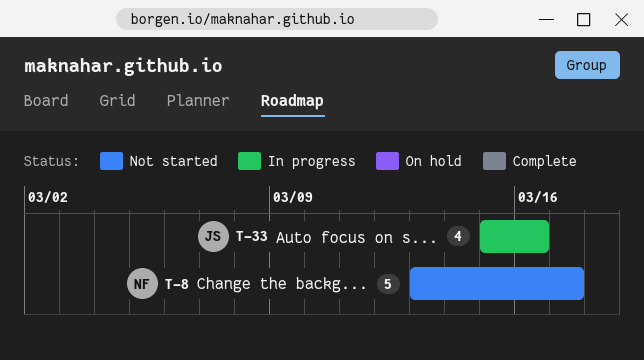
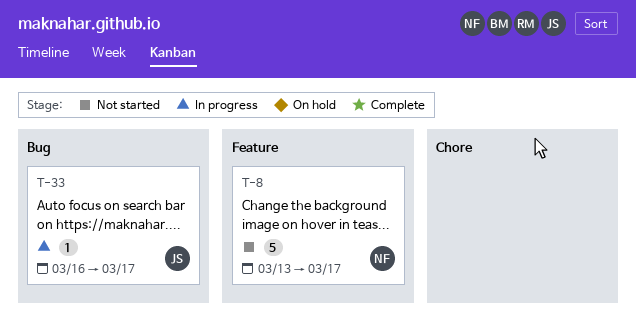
T-33, estimate: 4 -> 1
T-33, start: Mar 15 -> Mar 16
T-33, due: Mar 16 -> Mar 17

